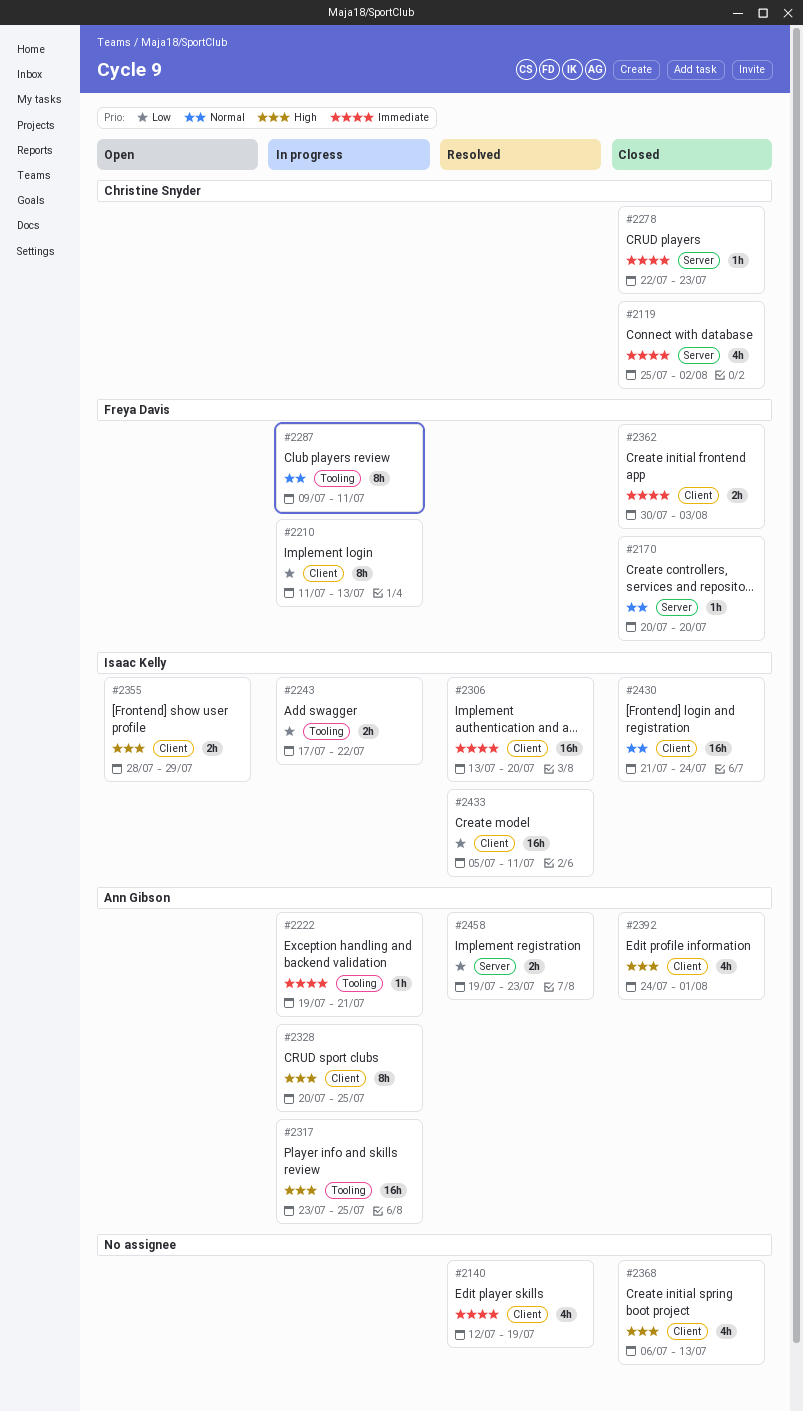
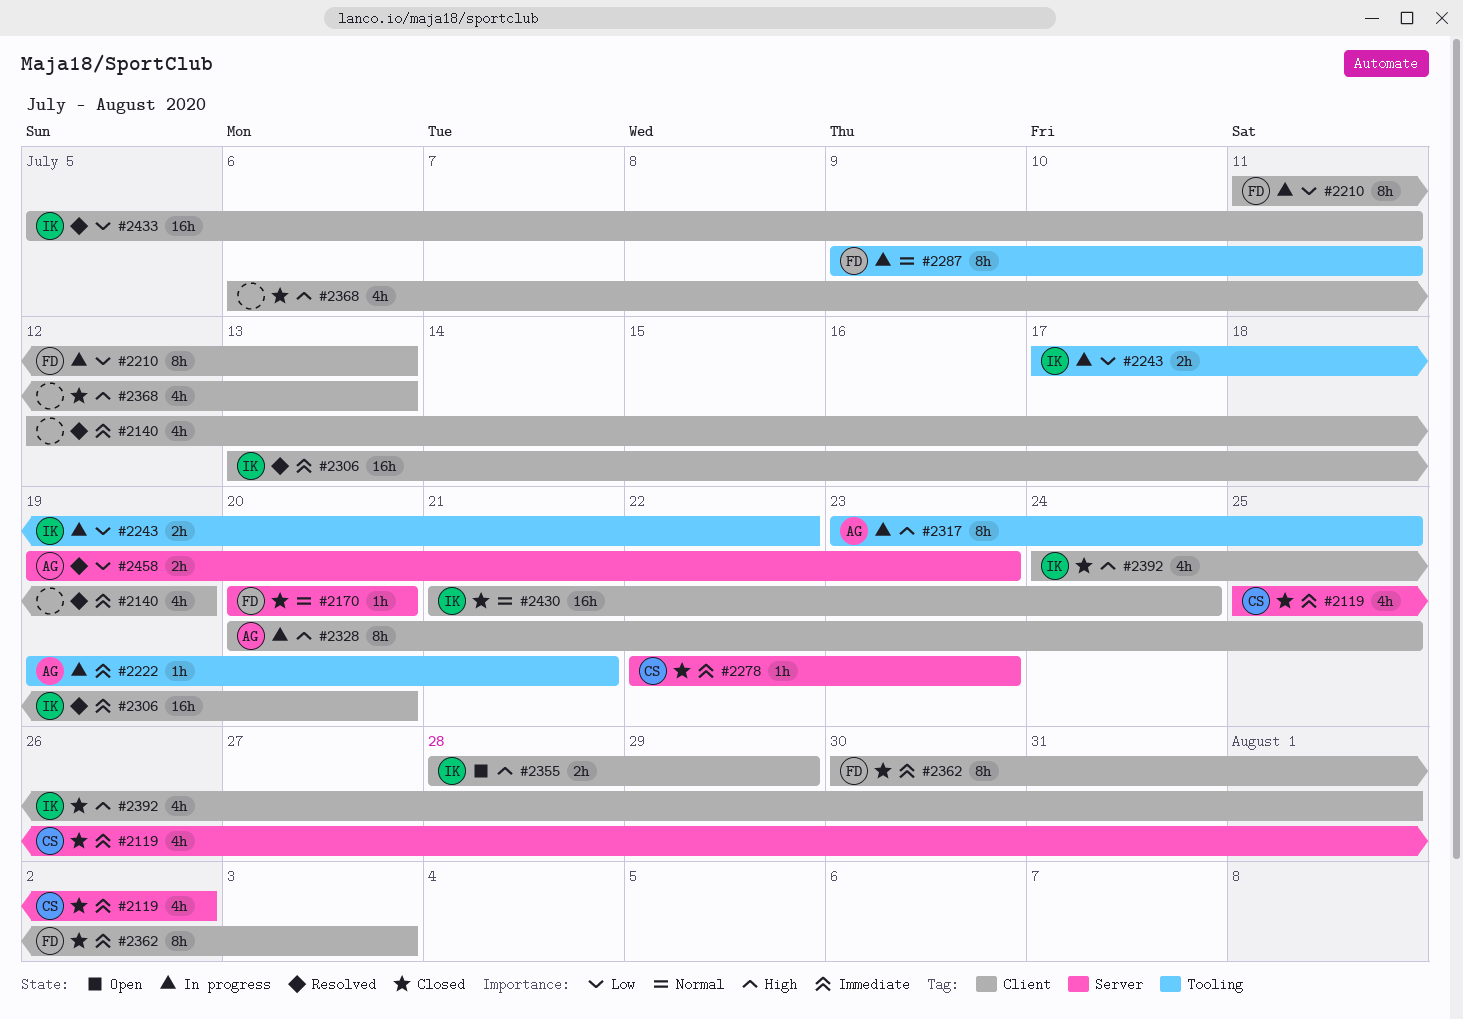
#2317, estimate: 16h -> 8h
#2362, estimate: 2h -> 8h
#2392, owner: Ann Gibson -> Isaac Kelly

